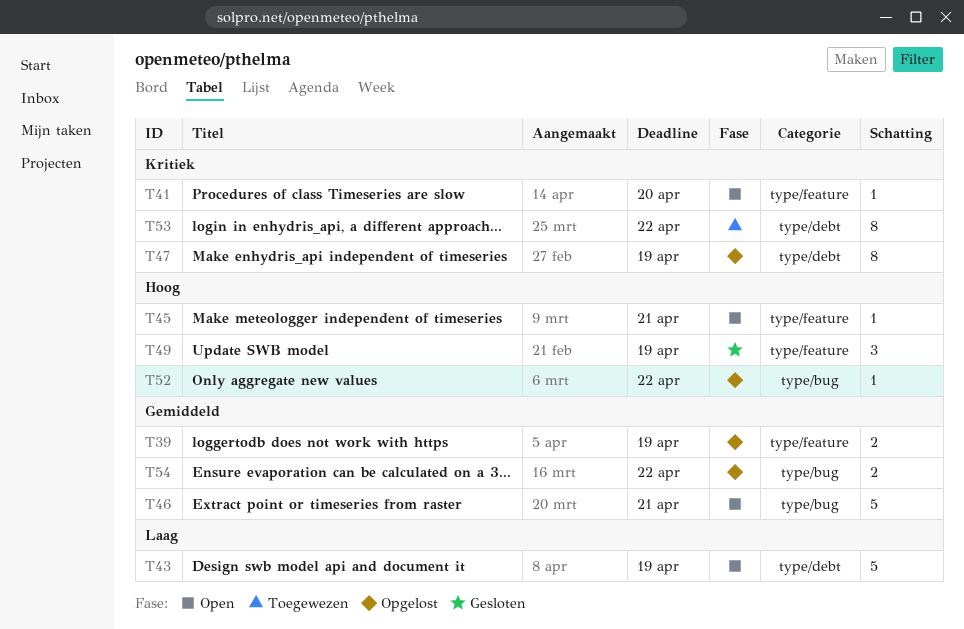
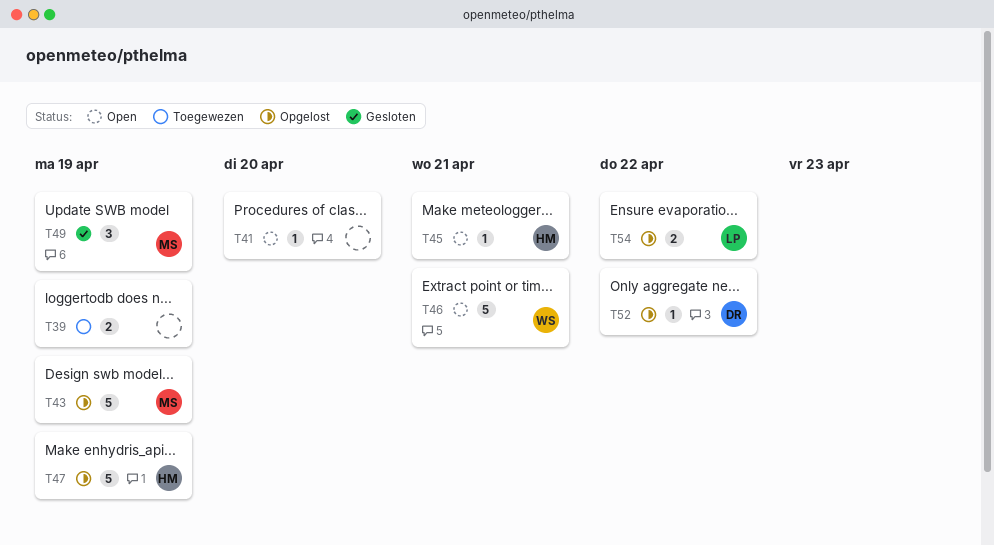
T39, status: Opgelost -> Toegewezen
T43, status: Open -> Opgelost
T47, estimate: 8 -> 5
T53: present -> none

